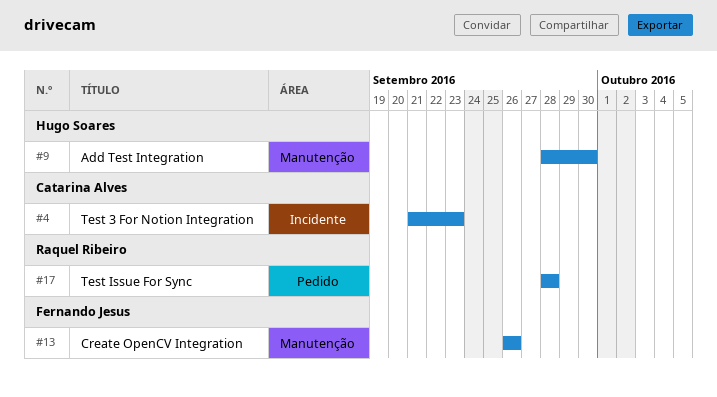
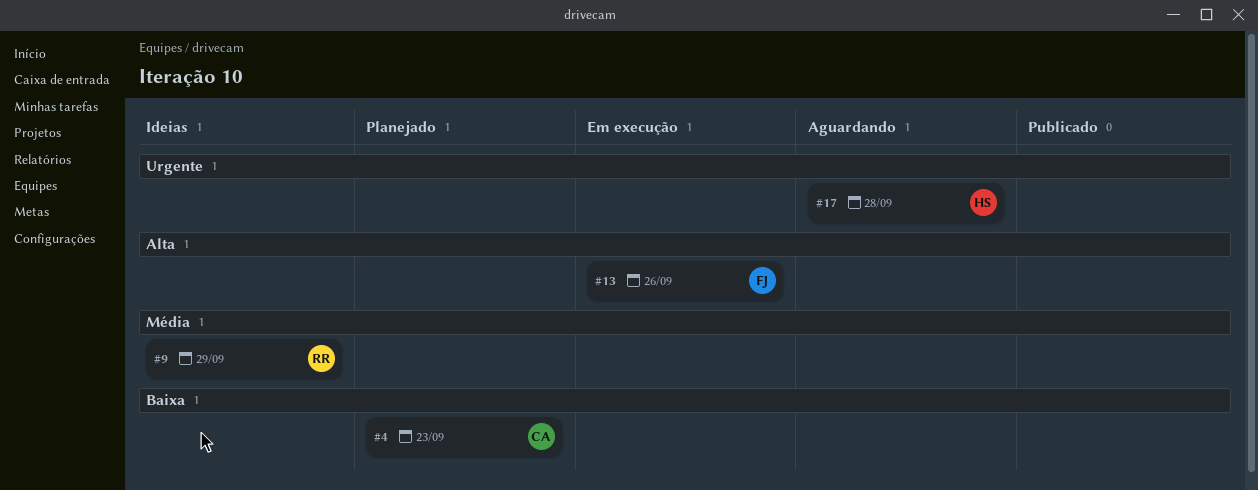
#9, owner: Hugo Soares -> Raquel Ribeiro
#9, due: Sep 30 -> Sep 29
#17, owner: Raquel Ribeiro -> Hugo Soares

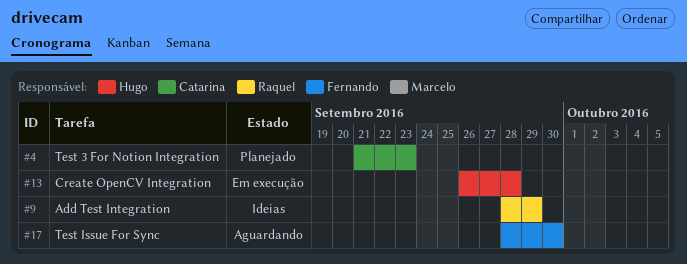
#13, owner: Fernando -> Hugo
#13, due: Sep 26 -> Sep 28
#17, owner: Hugo -> Fernando
#17, due: Sep 28 -> Sep 30

